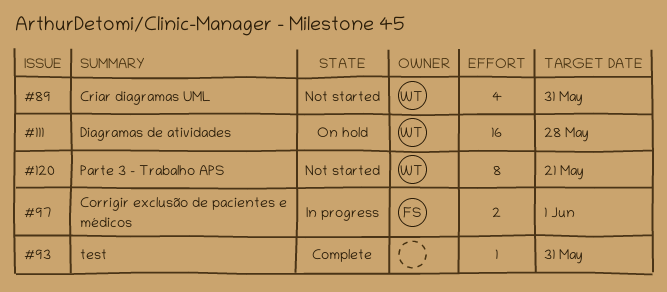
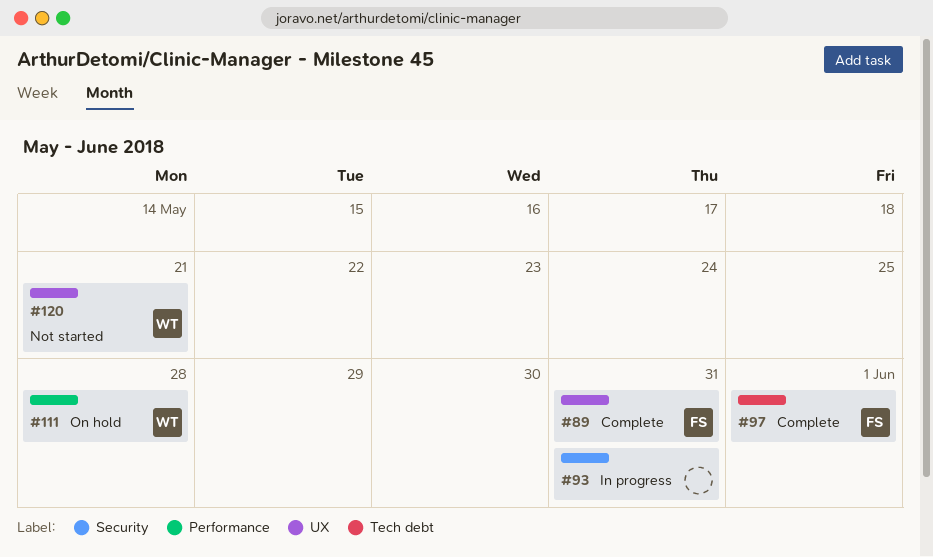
#89, status: Not started -> Complete
#89, owner: WT -> FS
#93, status: Complete -> In progress
#97, status: In progress -> Complete

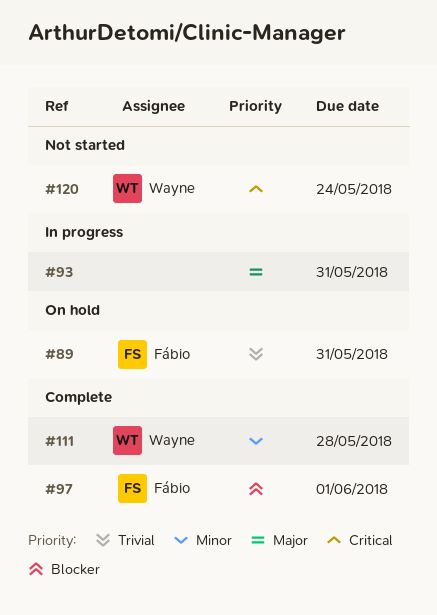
#89, status: Complete -> On hold
#111, status: On hold -> Complete
#120, due: May 21 -> May 24

